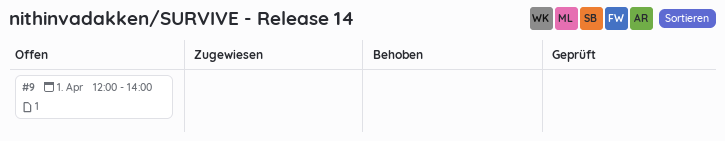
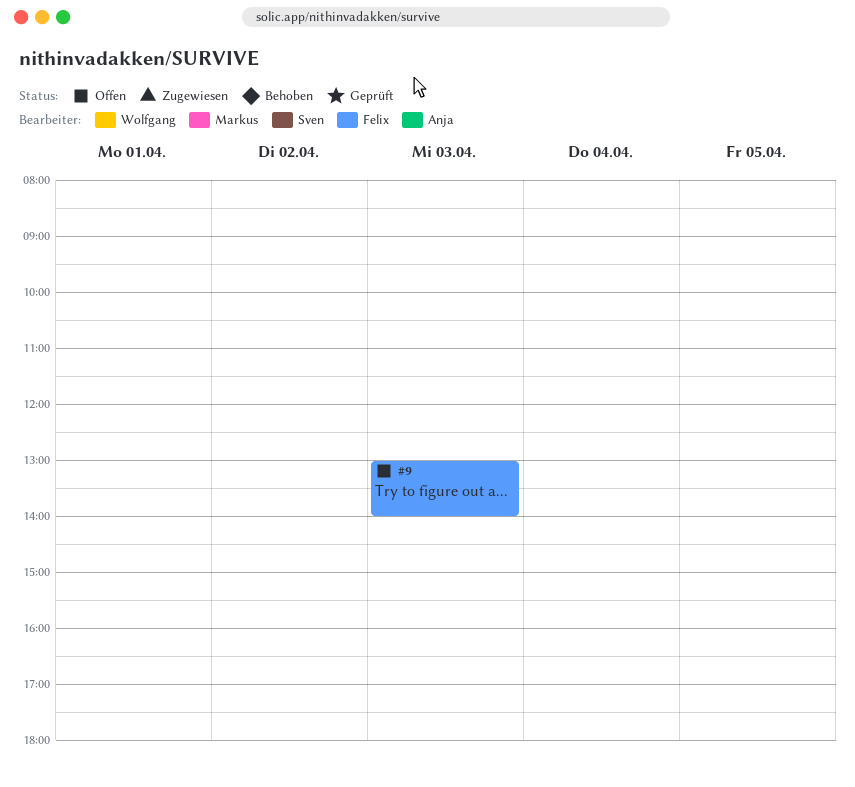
#9, day: Apr 1 -> Apr 3
#9, begins: 12:00 -> 13:00

